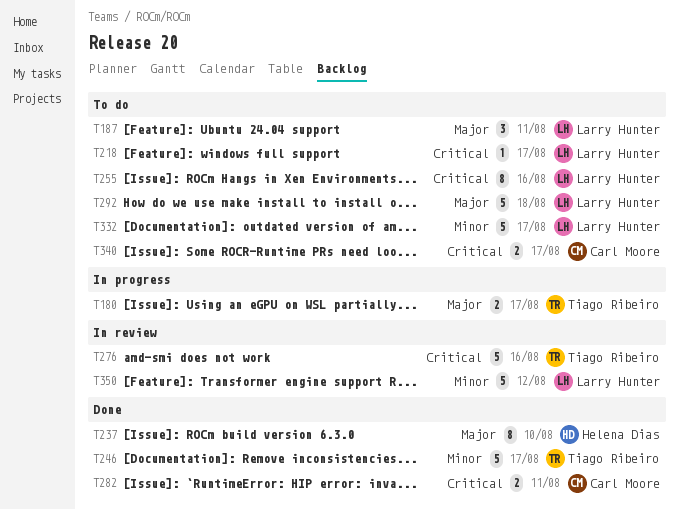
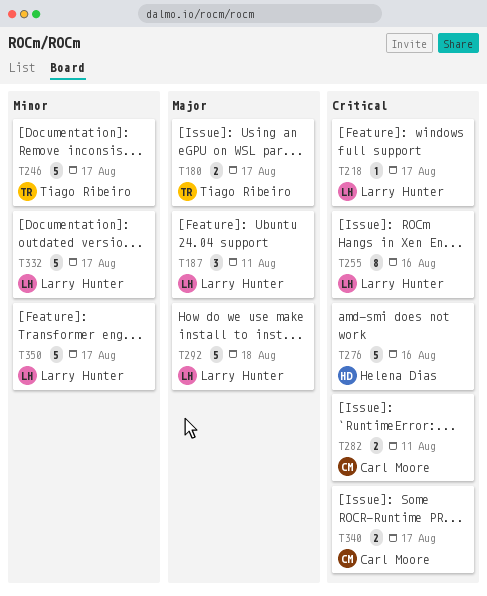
T237: present -> none
T276, owner: Tiago Ribeiro -> Helena Dias
T350, due: Aug 12 -> Aug 17

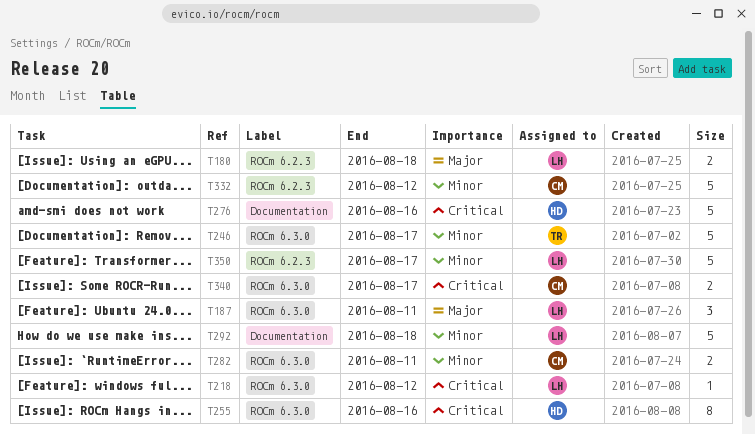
T180, owner: Tiago Ribeiro -> Larry Hunter
T180, due: Aug 17 -> Aug 18
T218, due: Aug 17 -> Aug 12
T255, owner: Larry Hunter -> Helena Dias
T282, priority: Critical -> Minor
T292, priority: Major -> Minor
T332, owner: Larry Hunter -> Carl Moore
T332, due: Aug 17 -> Aug 12

